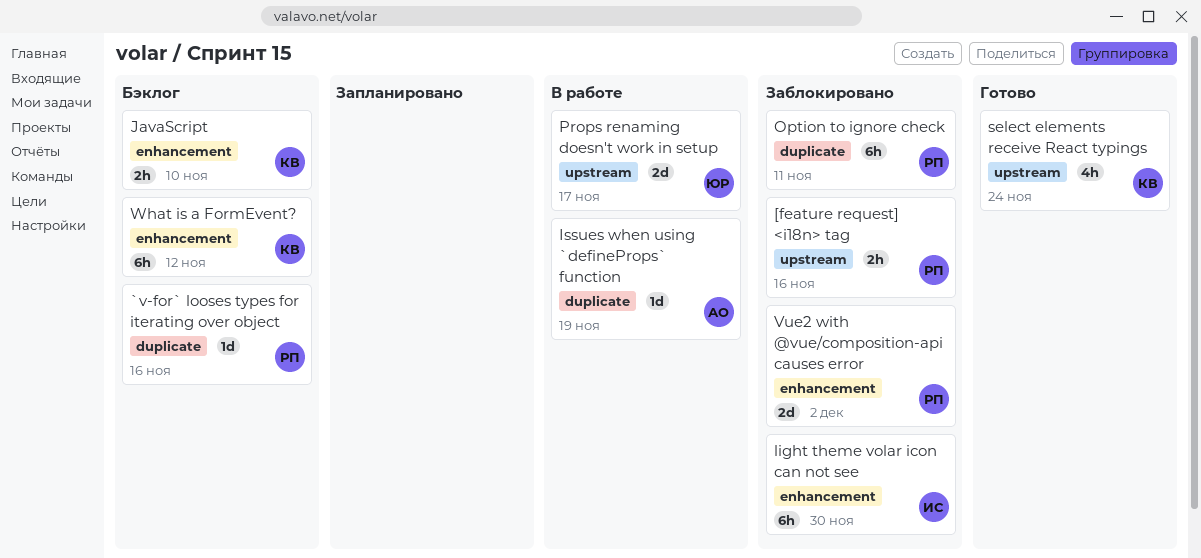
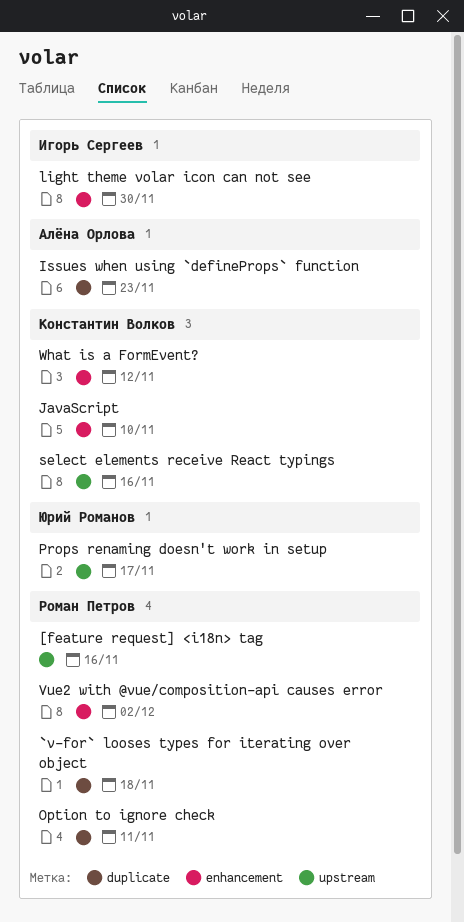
`v-for` looses types for iterating over object, due: Nov 16 -> Nov 18
Issues when using `defineProps` function, due: Nov 19 -> Nov 23
select elements receive React typings, due: Nov 24 -> Nov 16

